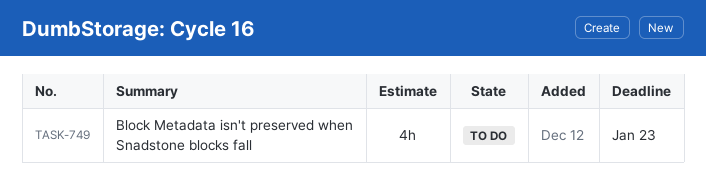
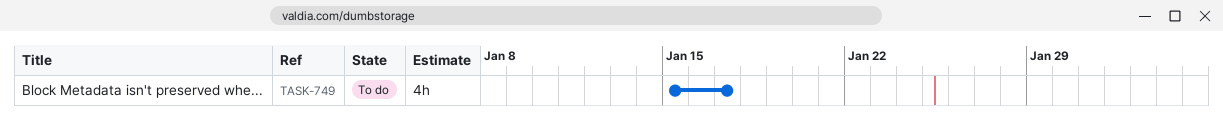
TASK-749, due: Jan 23 -> Jan 17

